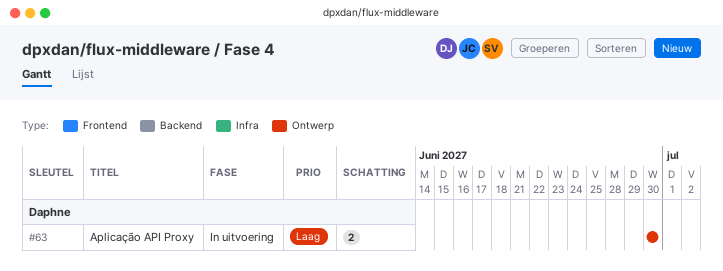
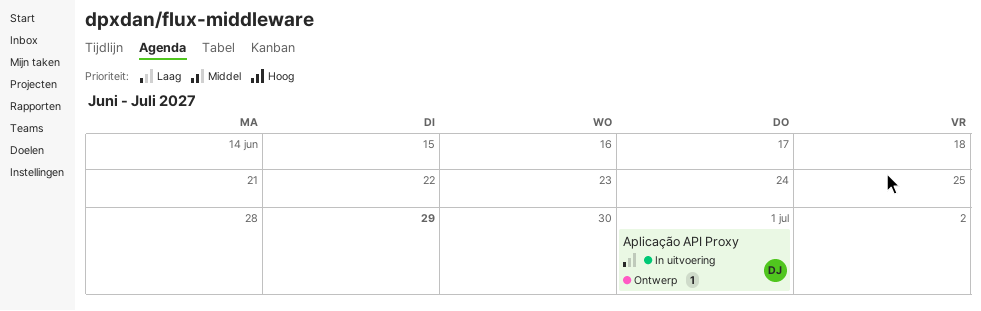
Aplicação API Proxy, estimate: 2 -> 1
Aplicação API Proxy, due: Jun 30 -> Jul 1

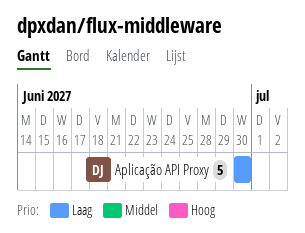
Aplicação API Proxy, estimate: 1 -> 5
Aplicação API Proxy, due: Jul 1 -> Jun 30

